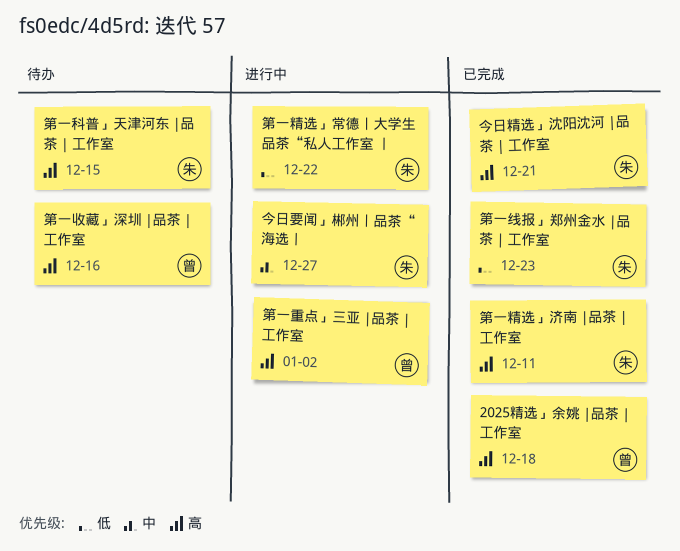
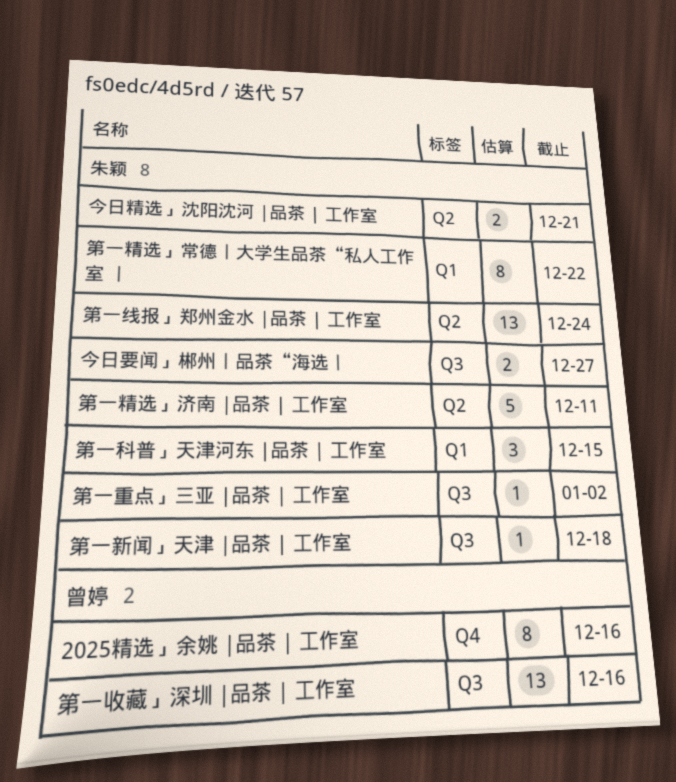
2025精选」余姚 |品茶 | 工作室, due: Dec 18 -> Dec 16
第一新闻」天津 |品茶 | 工作室: none -> present
第一线报」郑州金水 |品茶 | 工作室, due: Dec 23 -> Dec 24
第一重点」三亚 |品茶 | 工作室, owner: 曾婷 -> 朱颖

